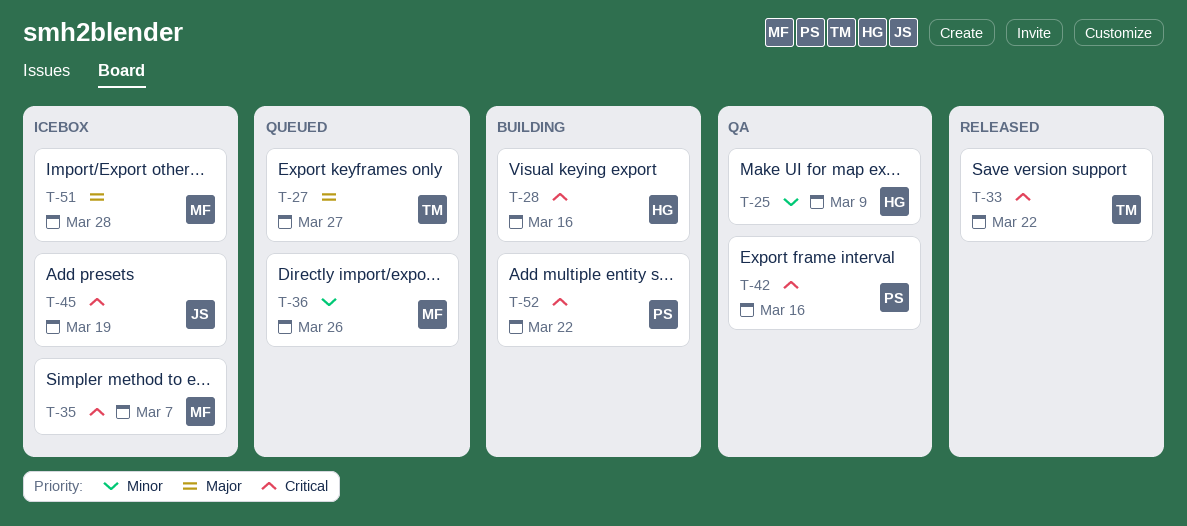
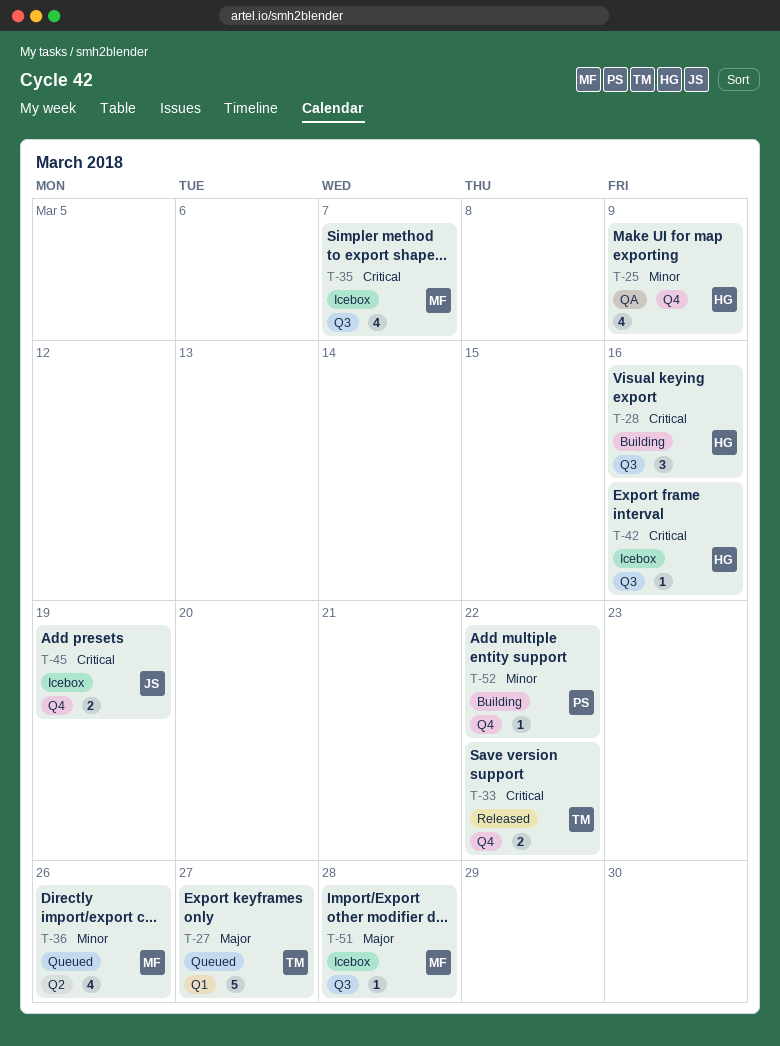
T-42, status: QA -> Icebox
T-42, owner: PS -> HG
T-52, priority: Critical -> Minor

